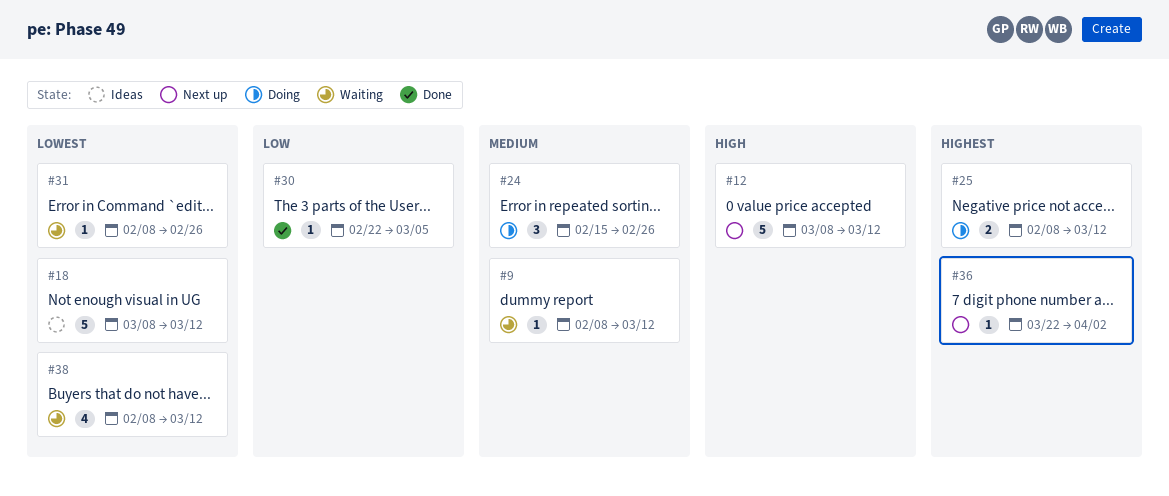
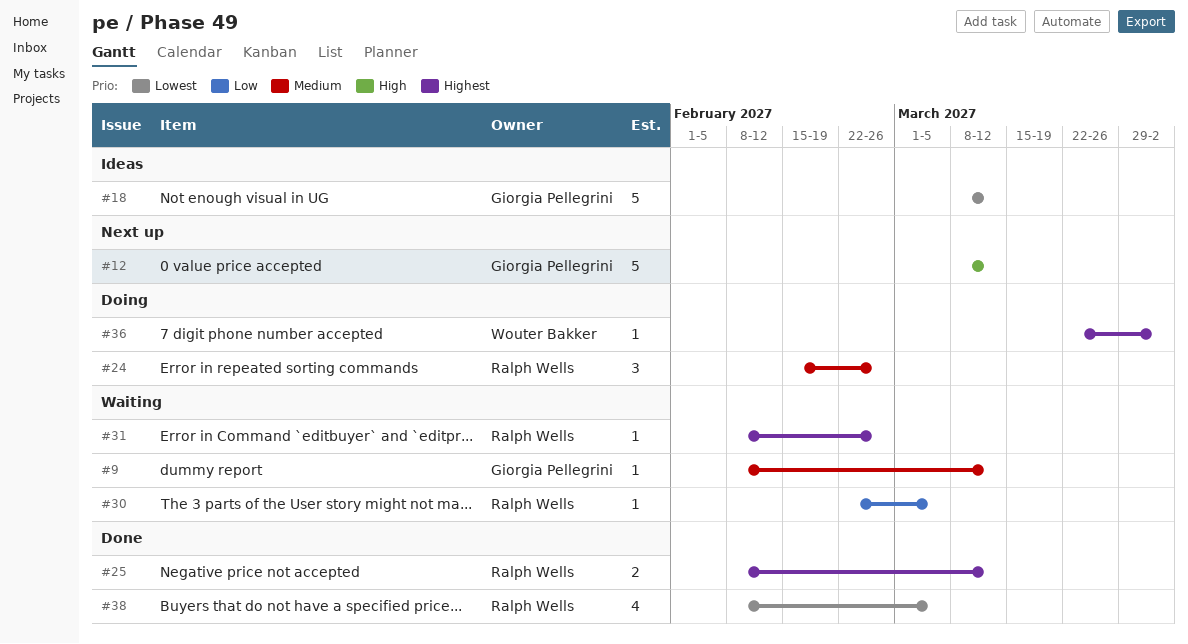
#25, status: Doing -> Done
#30, status: Done -> Waiting
#31, priority: Lowest -> Highest
#36, status: Next up -> Doing
#38, status: Waiting -> Done
#38, due: Mar 12 -> Mar 5

